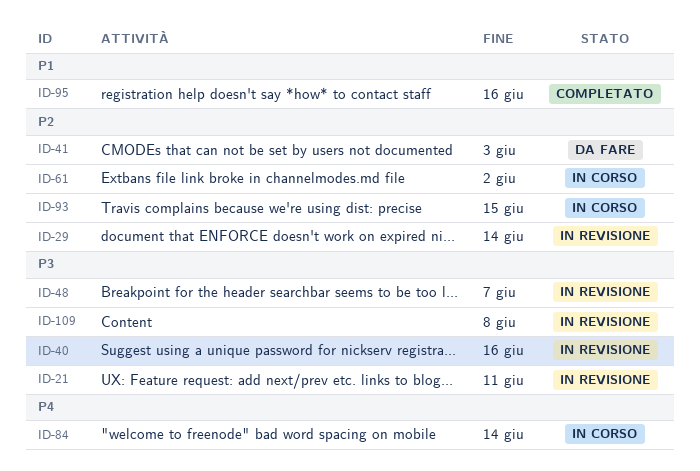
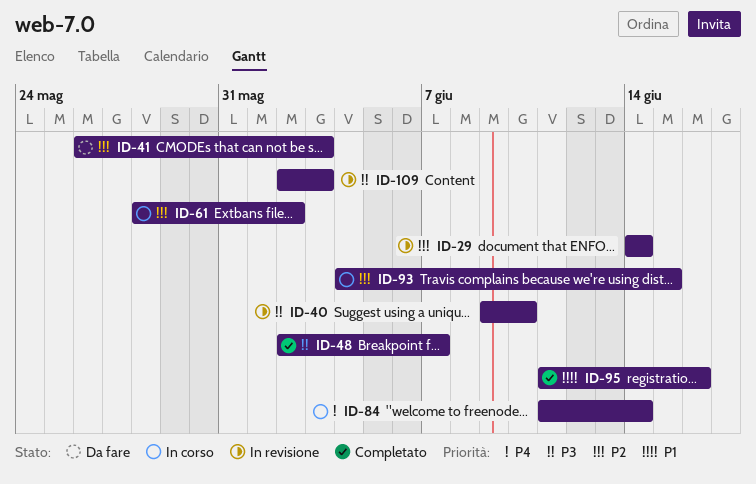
ID-21: present -> none
ID-40, due: Jun 16 -> Jun 10
ID-48, status: In revisione -> Completato
ID-109, due: Jun 8 -> Jun 3

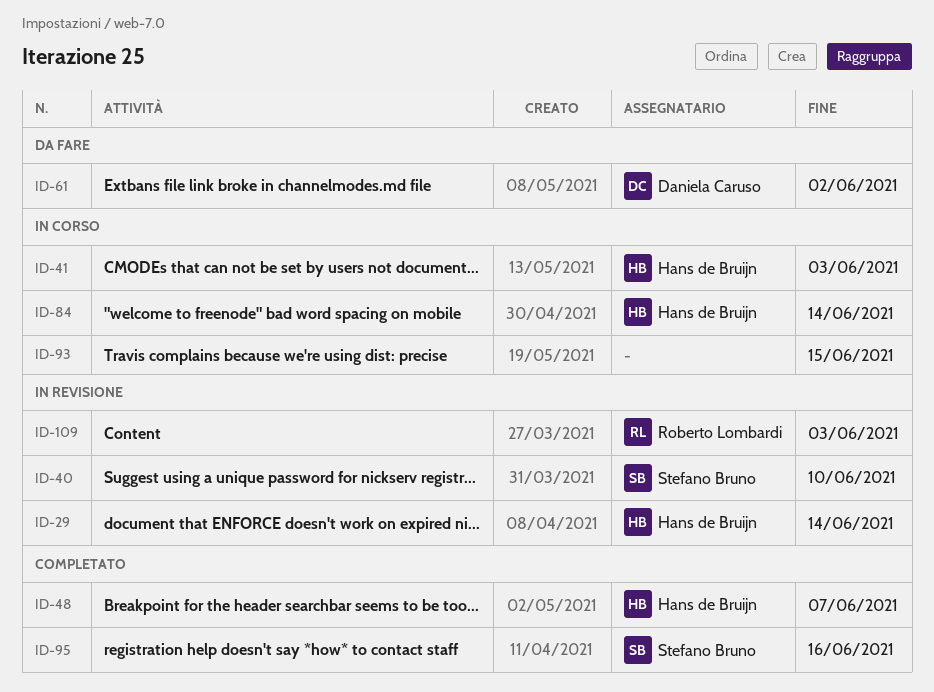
ID-41, status: Da fare -> In corso
ID-61, status: In corso -> Da fare

